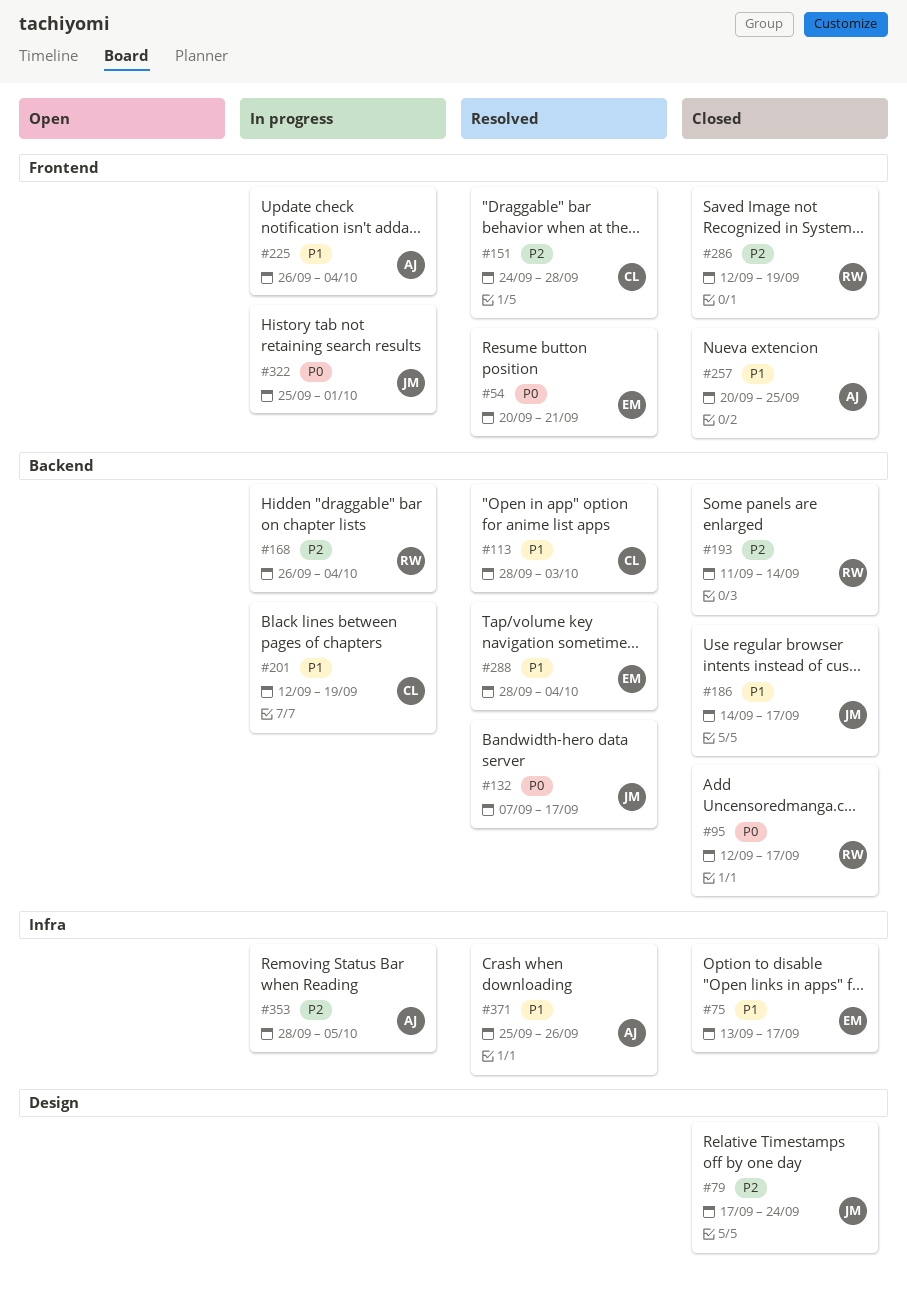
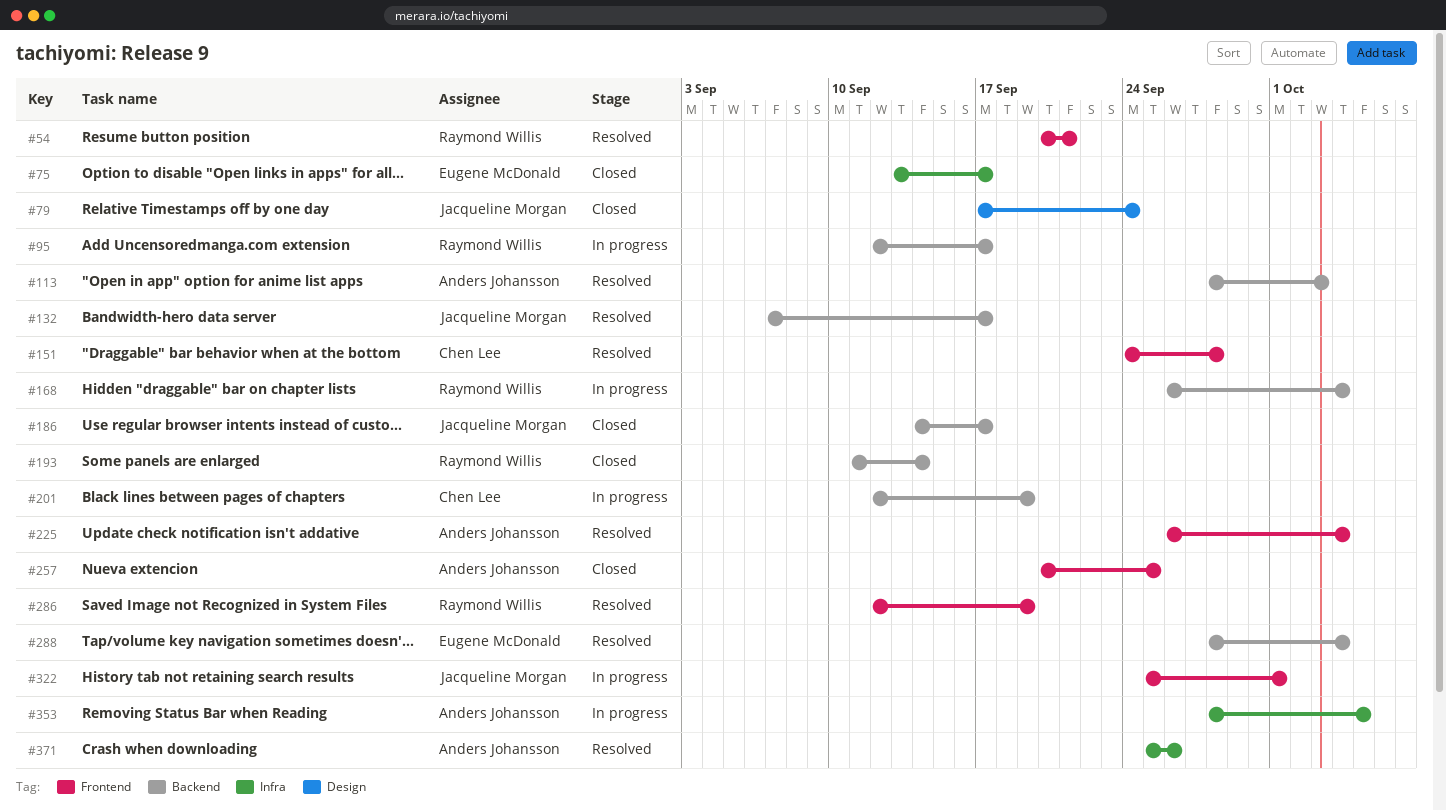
#54, owner: Eugene McDonald -> Raymond Willis
#95, status: Closed -> In progress
#113, owner: Chen Lee -> Anders Johansson
#225, status: In progress -> Resolved
#286, status: Closed -> Resolved

